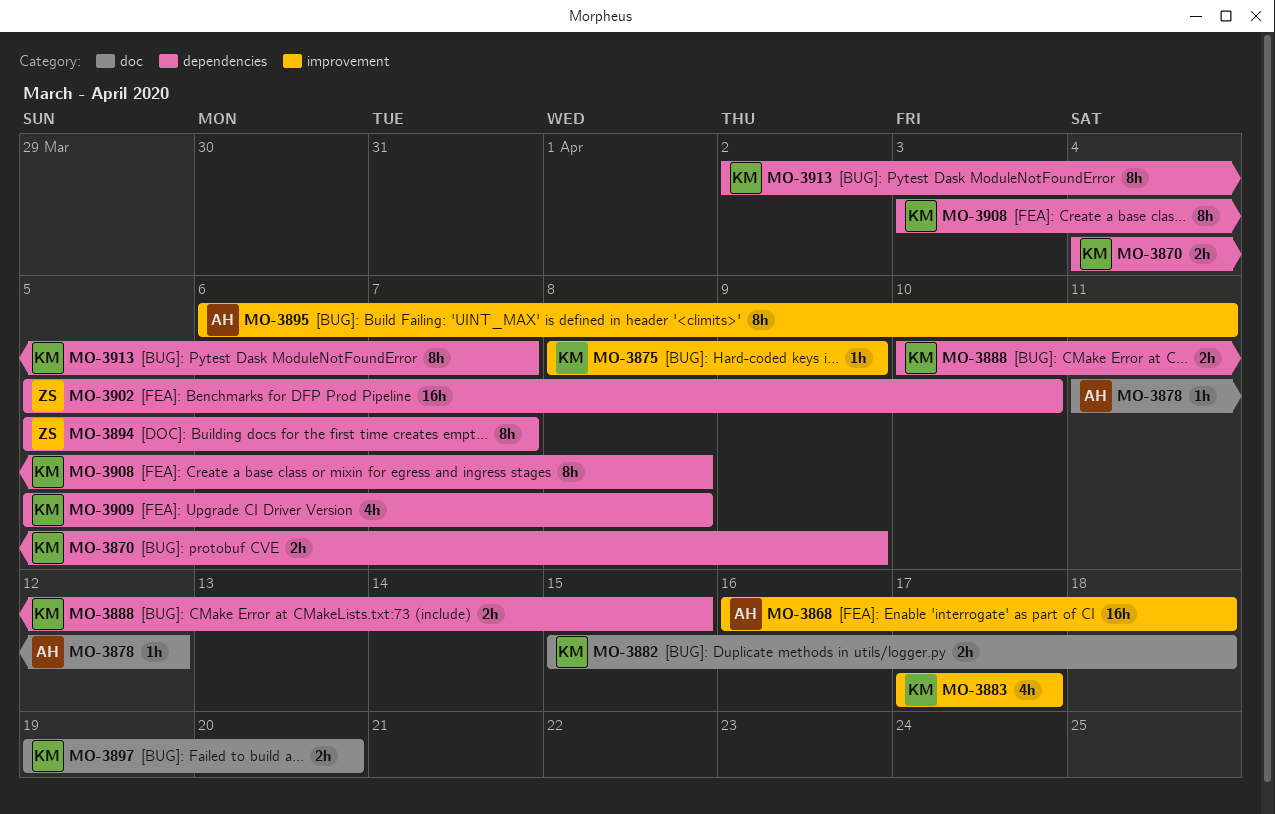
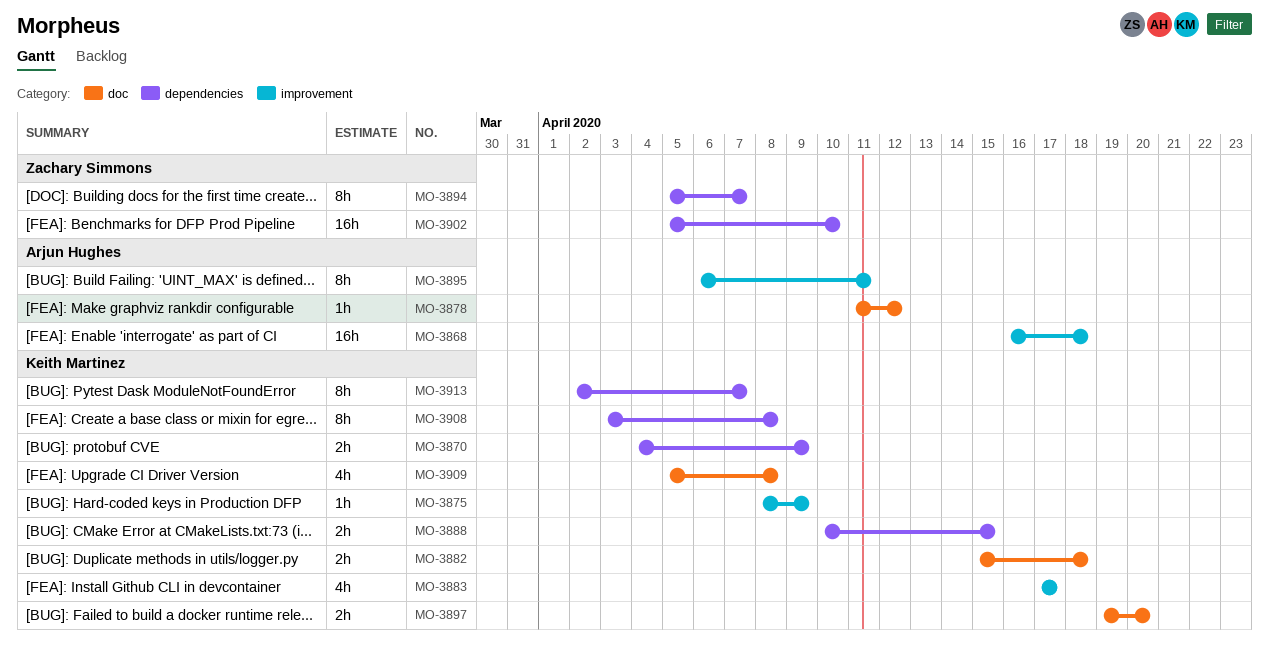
MO-3909, label: dependencies -> doc

